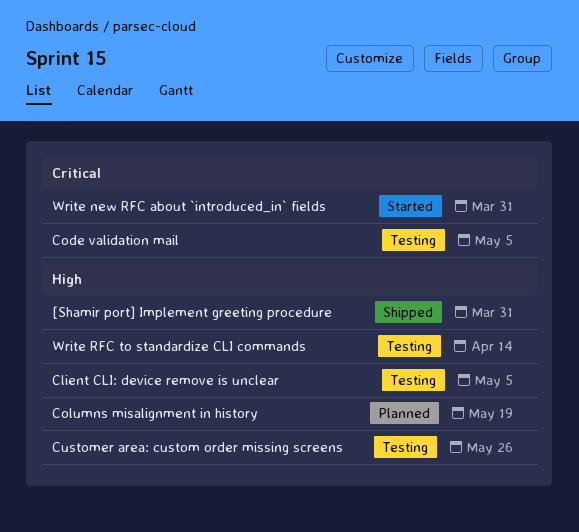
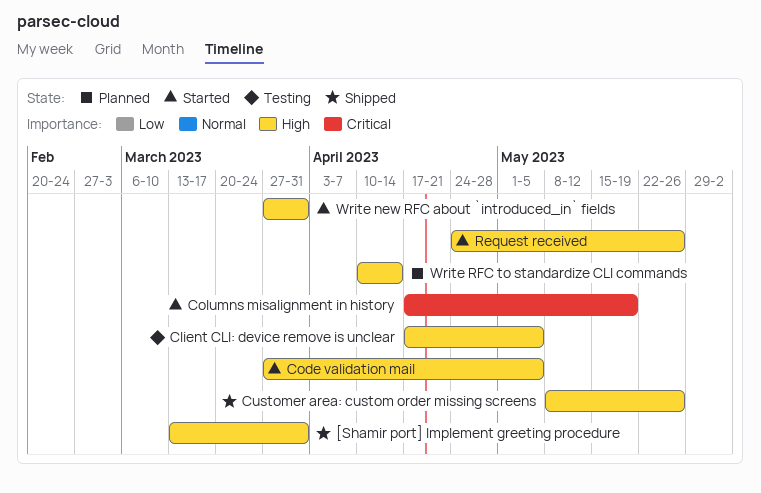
Code validation mail, status: Testing -> Started
Code validation mail, priority: Critical -> High
Columns misalignment in history, status: Planned -> Started
Columns misalignment in history, priority: High -> Critical
Customer area: custom order missing screens, status: Testing -> Shipped
Request received: none -> present
Write new RFC about `introduced_in` fields, priority: Critical -> High
Write RFC to standardize CLI commands, status: Testing -> Planned

